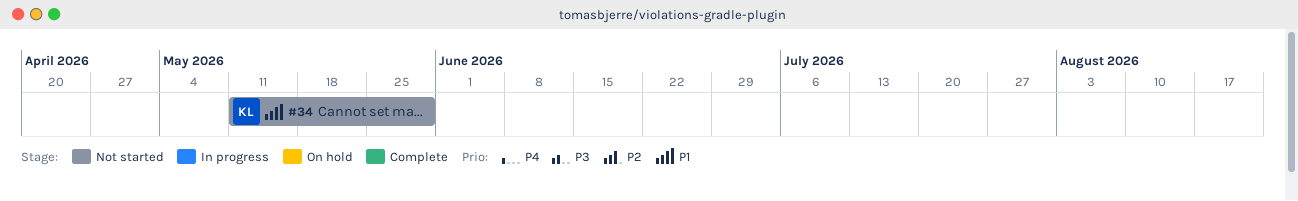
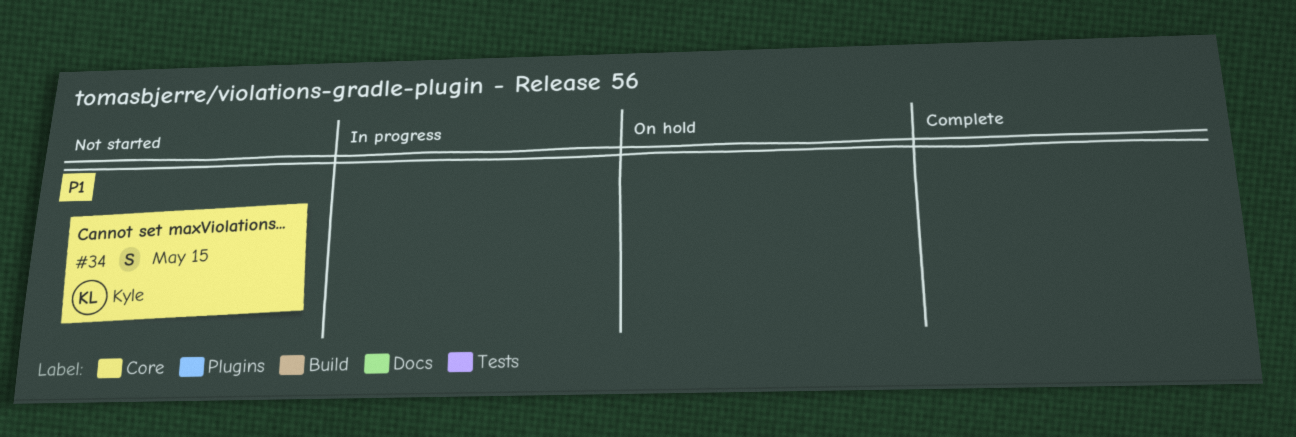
#34, due: May 29 -> May 15

